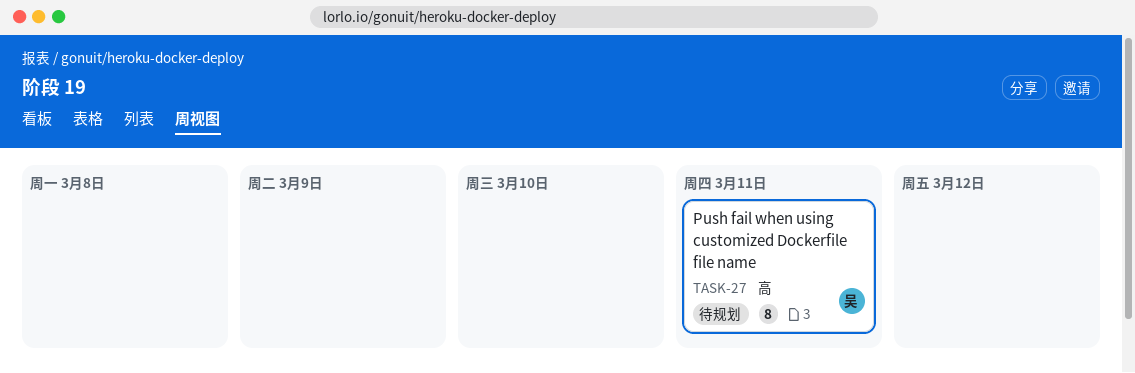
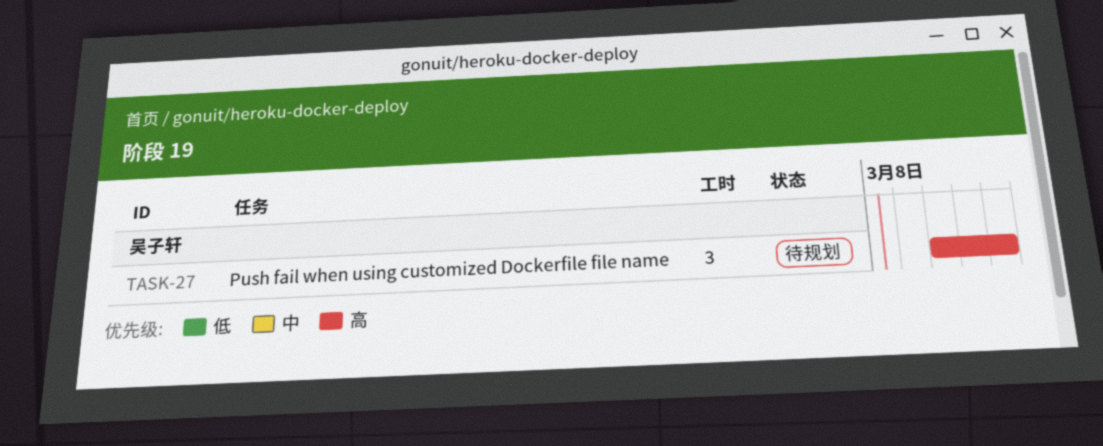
TASK-27, estimate: 8 -> 3
TASK-27, due: Mar 11 -> Mar 12

